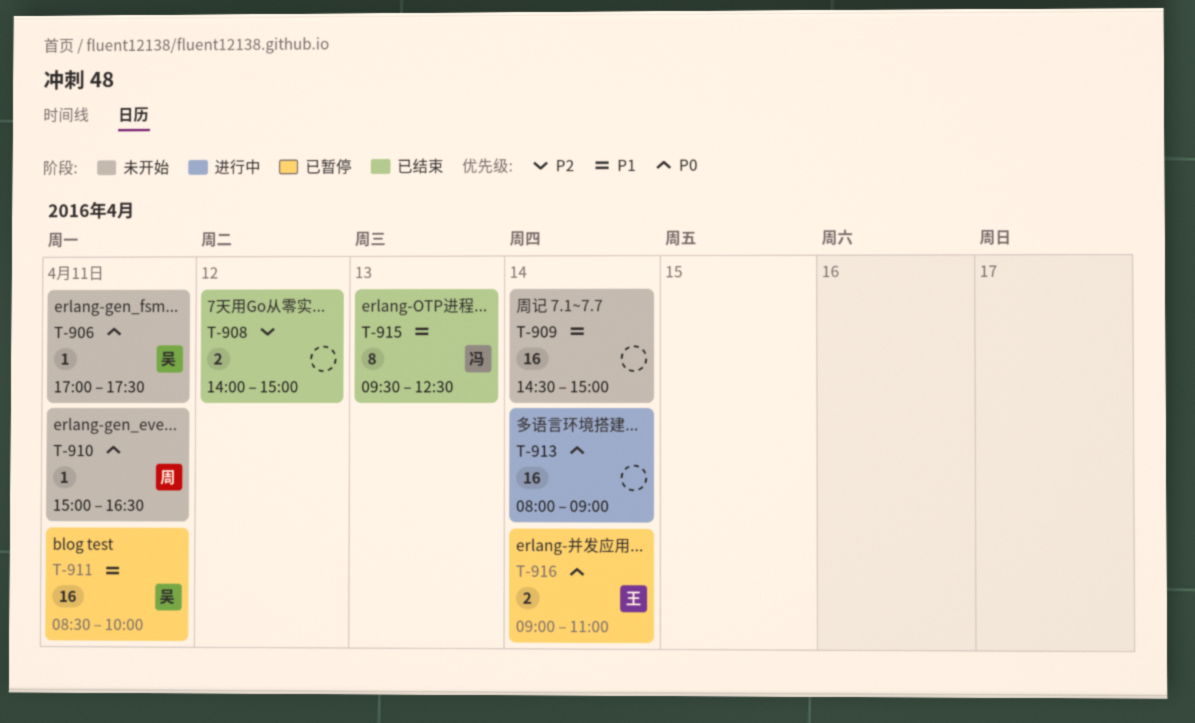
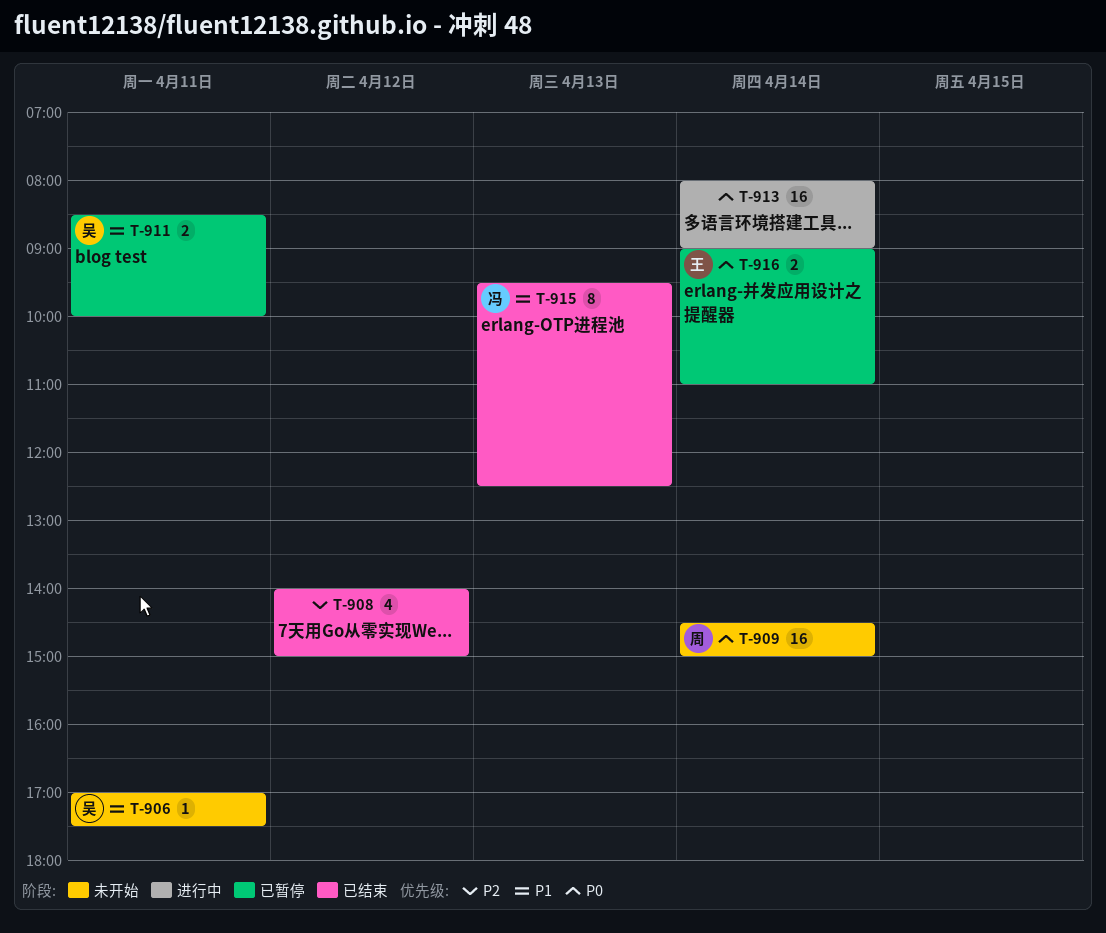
T-906, priority: P0 -> P1
T-908, estimate: 2 -> 4
T-909, owner: none -> 周
T-909, priority: P1 -> P0
T-910: present -> none
T-911, estimate: 16 -> 2

